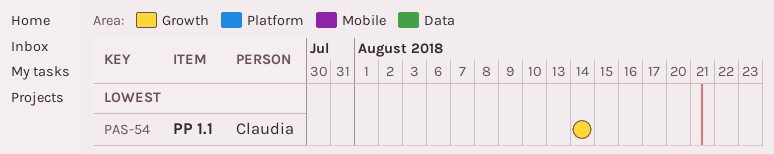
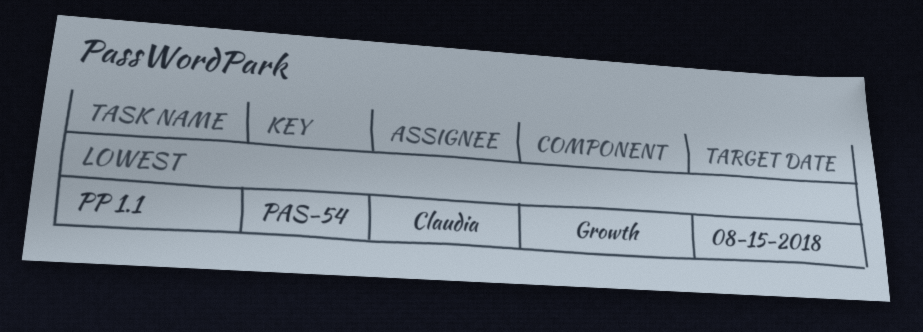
PAS-54, due: Aug 14 -> Aug 15

